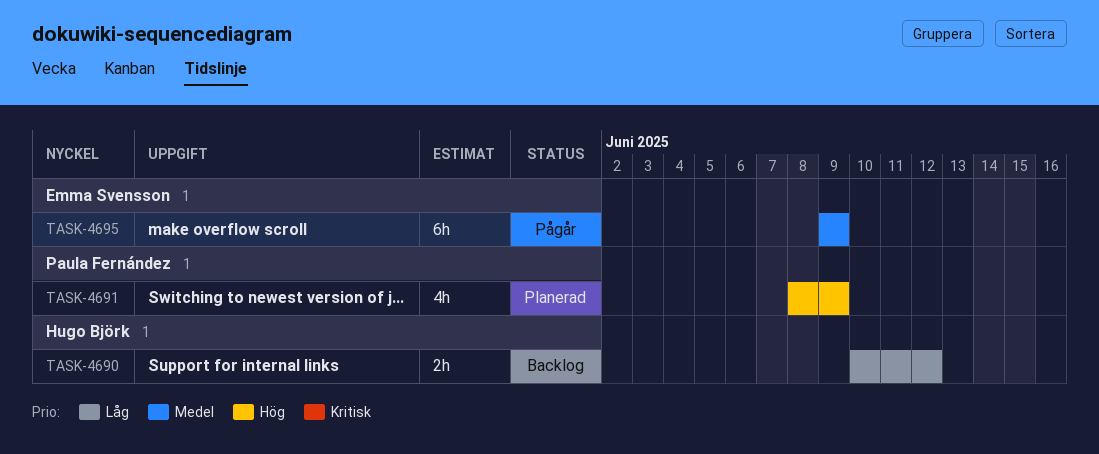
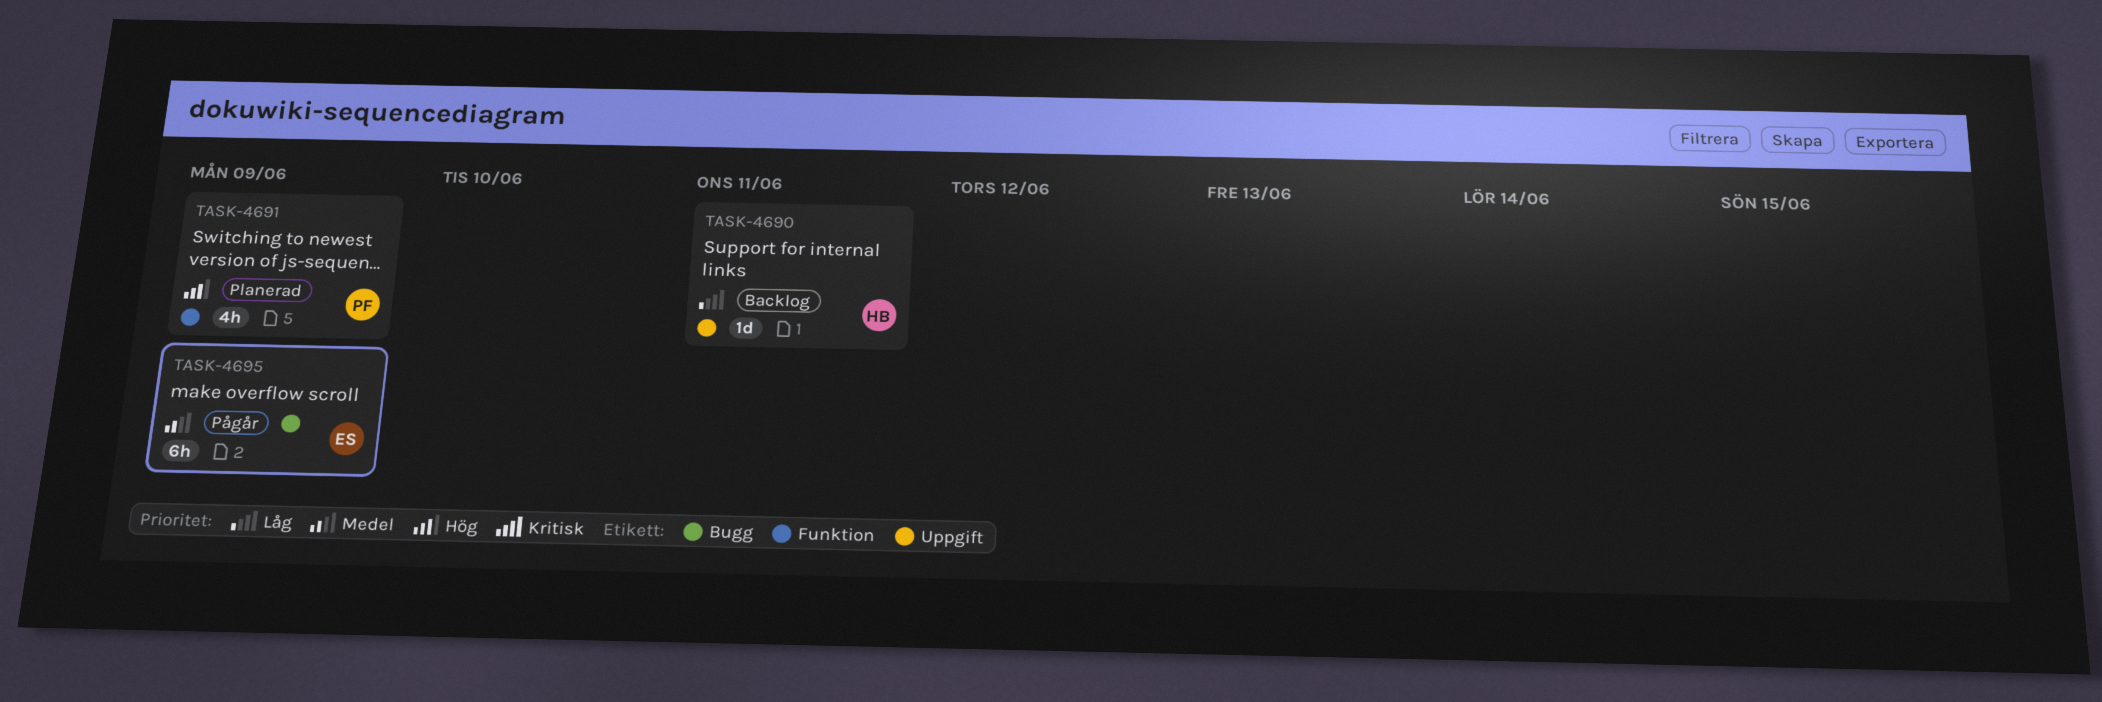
TASK-4690, estimate: 2h -> 1d
TASK-4690, due: Jun 12 -> Jun 11

